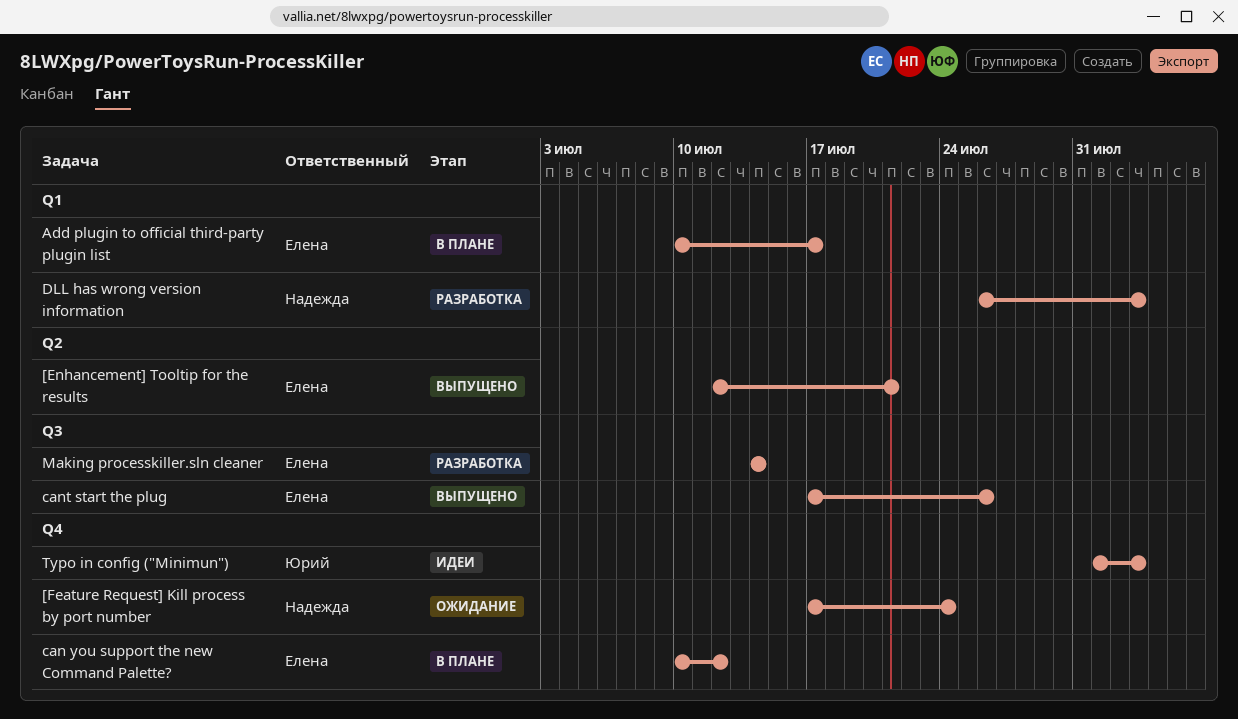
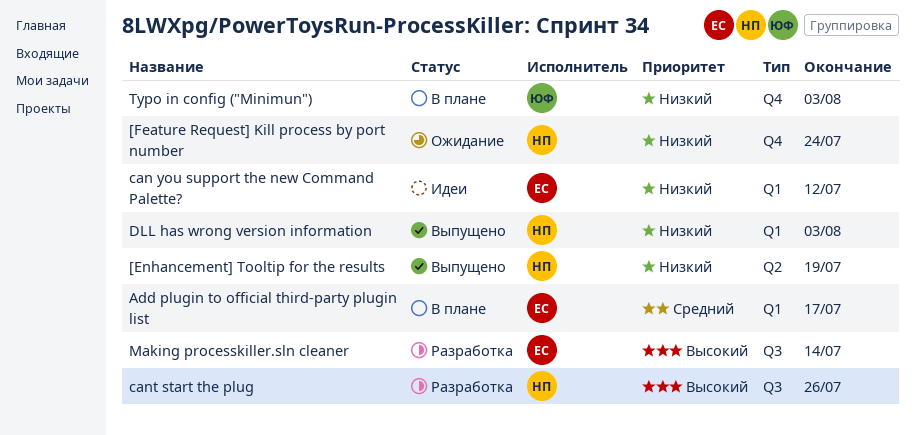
[Enhancement] Tooltip for the results, owner: Елена -> Надежда
[Enhancement] Tooltip for the results, due: Jul 21 -> Jul 19
can you support the new Command Palette?, status: В плане -> Идеи
can you support the new Command Palette?, label: Q4 -> Q1
cant start the plug, status: Выпущено -> Разработка
cant start the plug, owner: Елена -> Надежда
DLL has wrong version information, status: Разработка -> Выпущено
Typo in config ("Minimun"), status: Идеи -> В плане

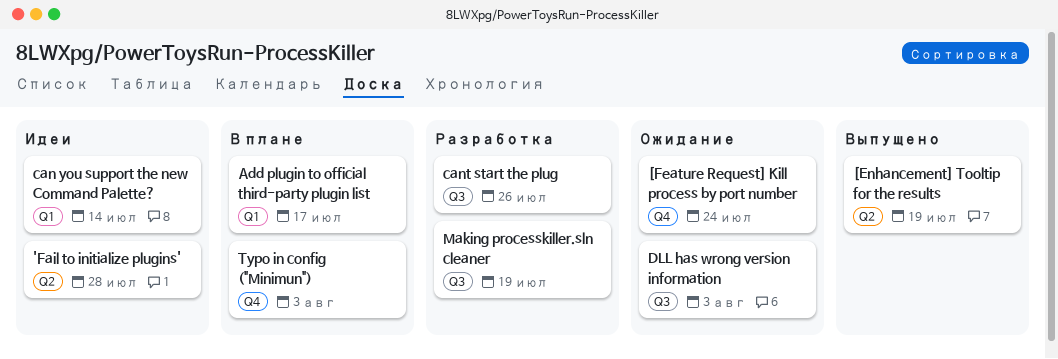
'Fail to initialize plugins': none -> present
can you support the new Command Palette?, due: Jul 12 -> Jul 14
DLL has wrong version information, status: Выпущено -> Ожидание
DLL has wrong version information, label: Q1 -> Q3
Making processkiller.sln cleaner, due: Jul 14 -> Jul 19

